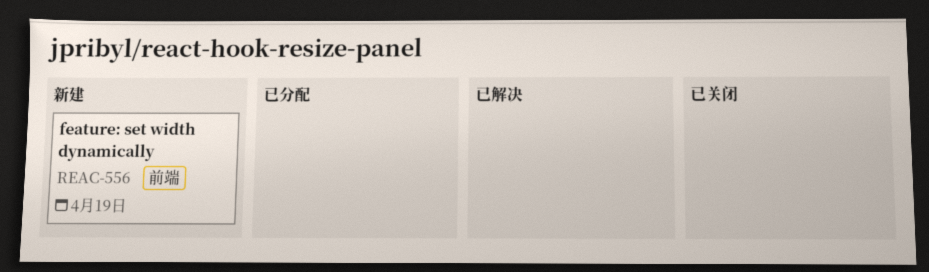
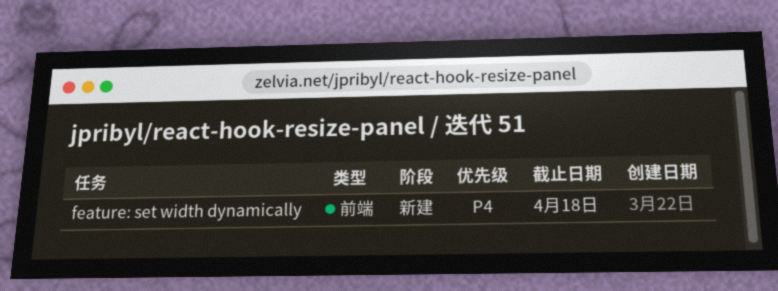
feature: set width dynamically, due: Apr 19 -> Apr 18

